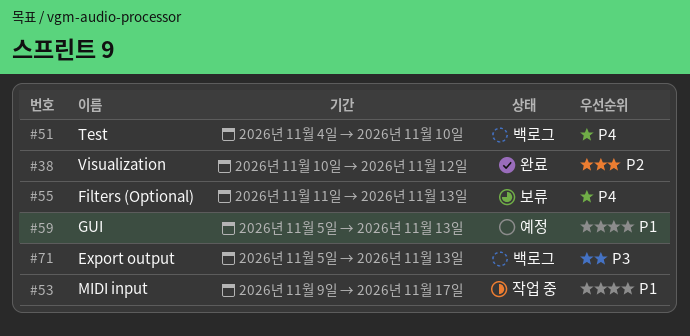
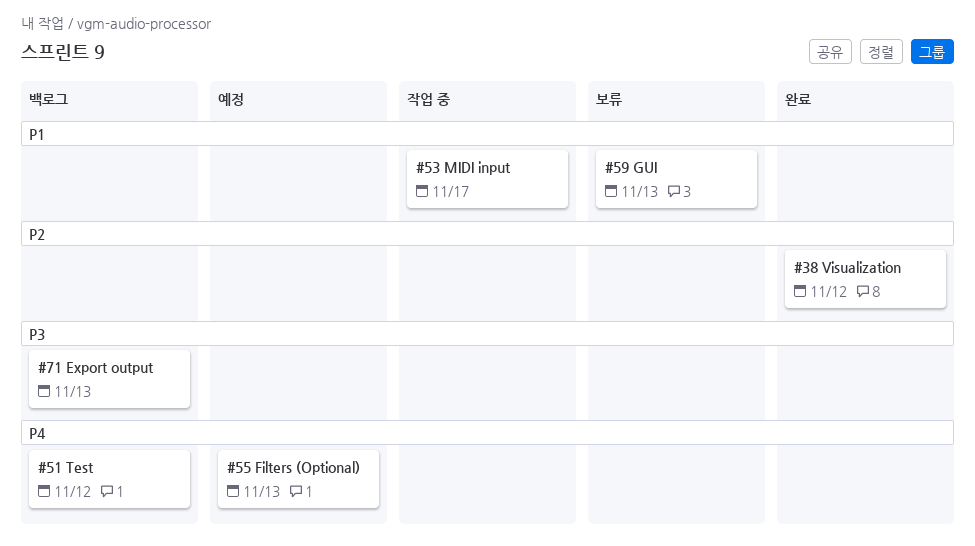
#51, due: Nov 10 -> Nov 12
#55, status: 보류 -> 예정
#59, status: 예정 -> 보류

